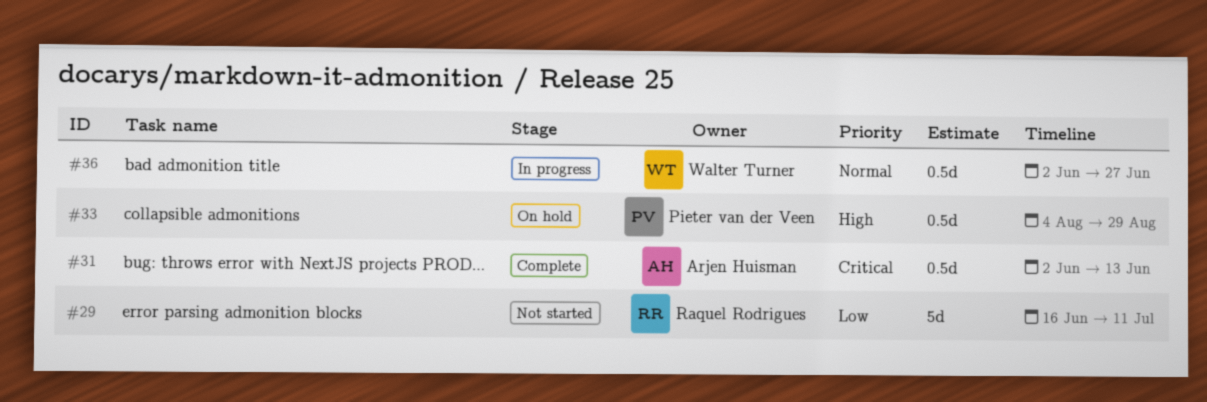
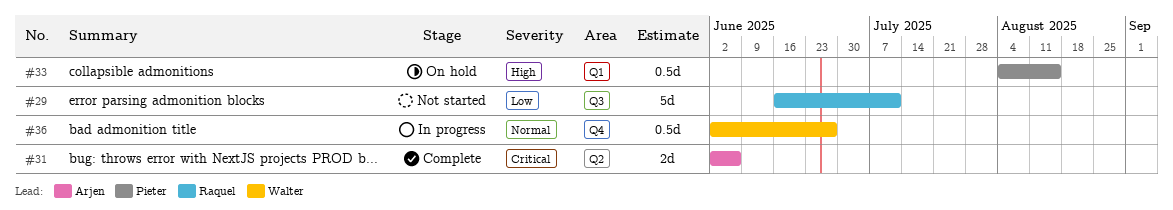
#31, estimate: 0.5d -> 2d
#31, due: Jun 13 -> Jun 6
#33, due: Aug 29 -> Aug 15

